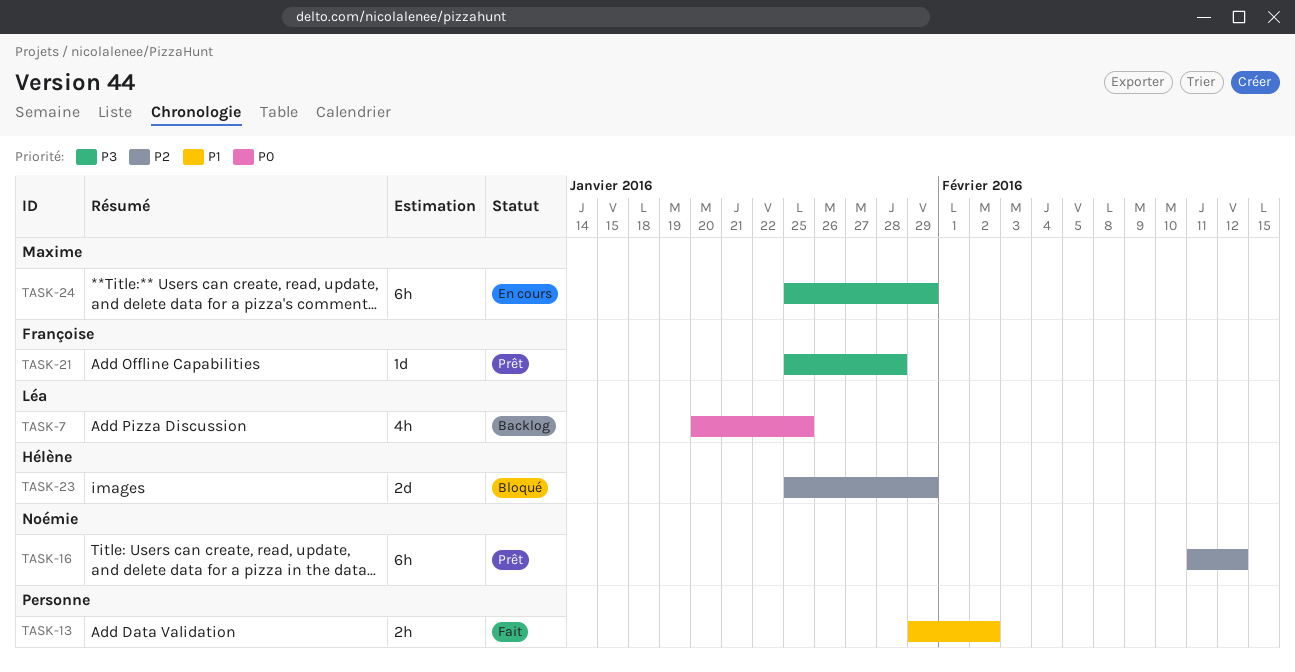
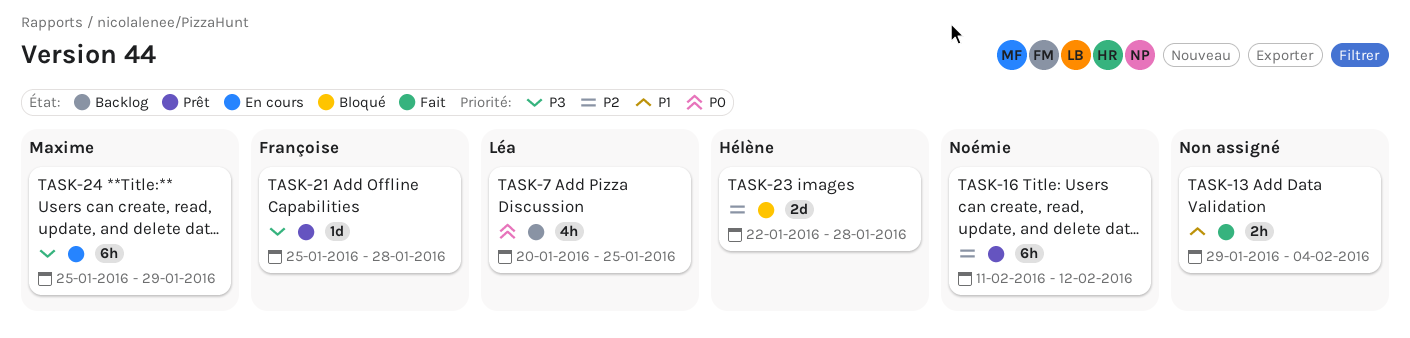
TASK-13, due: Feb 2 -> Feb 4
TASK-23, start: Jan 25 -> Jan 22
TASK-23, due: Jan 29 -> Jan 28

